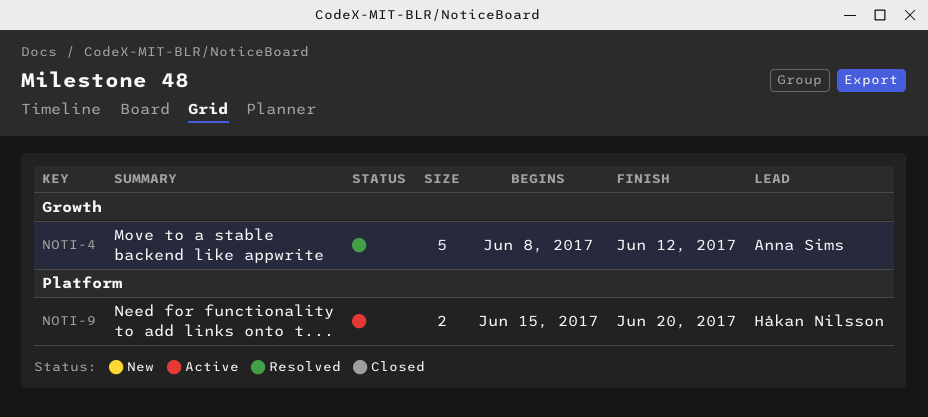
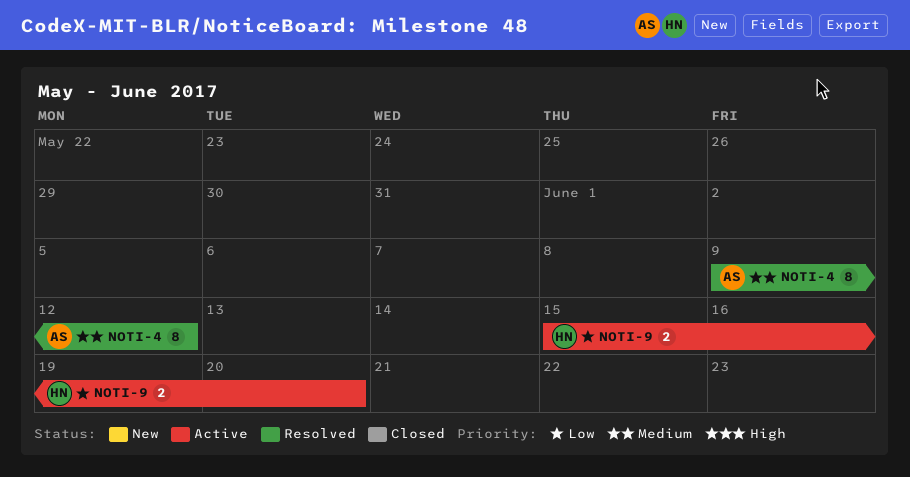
NOTI-4, estimate: 5 -> 8
NOTI-4, start: Jun 8 -> Jun 9

